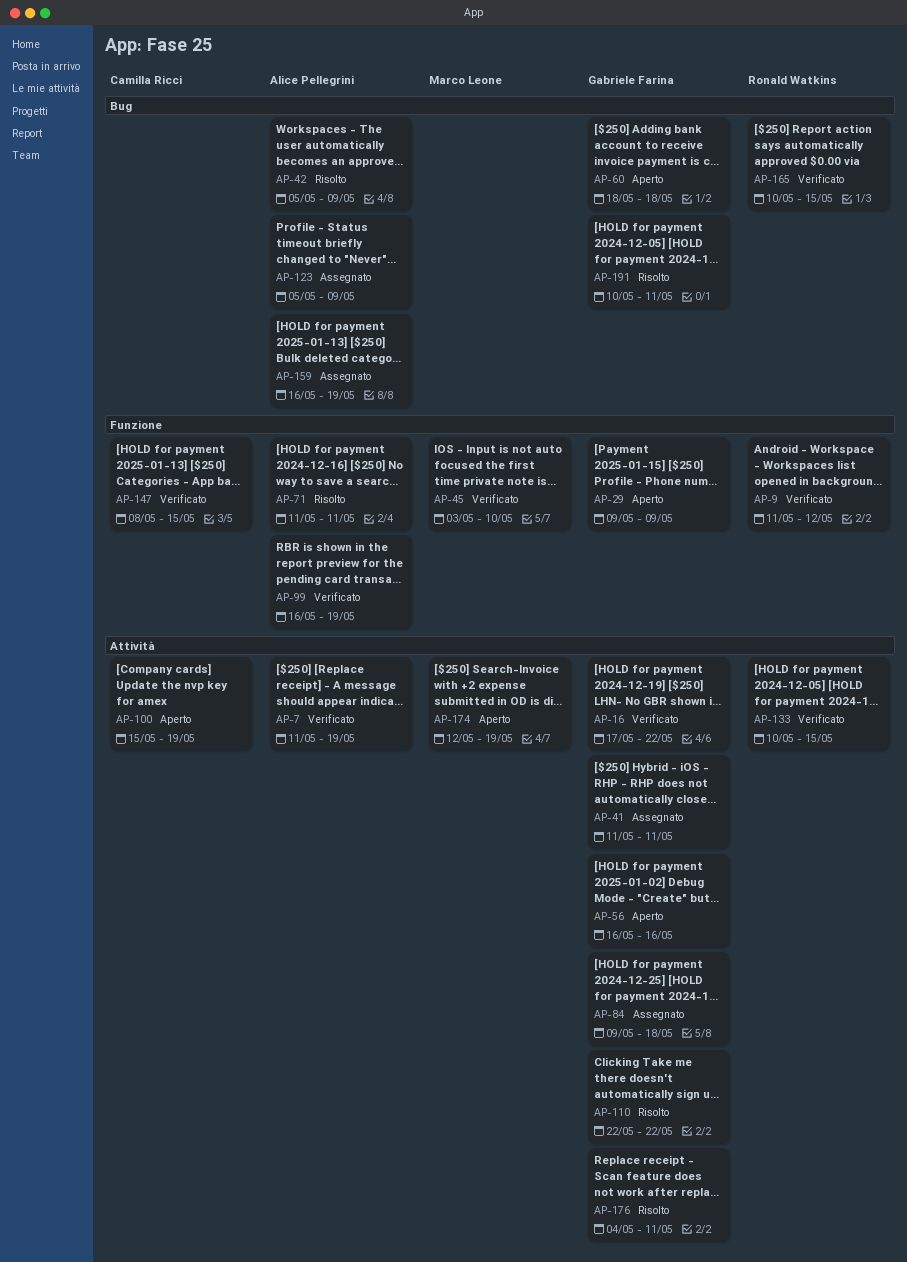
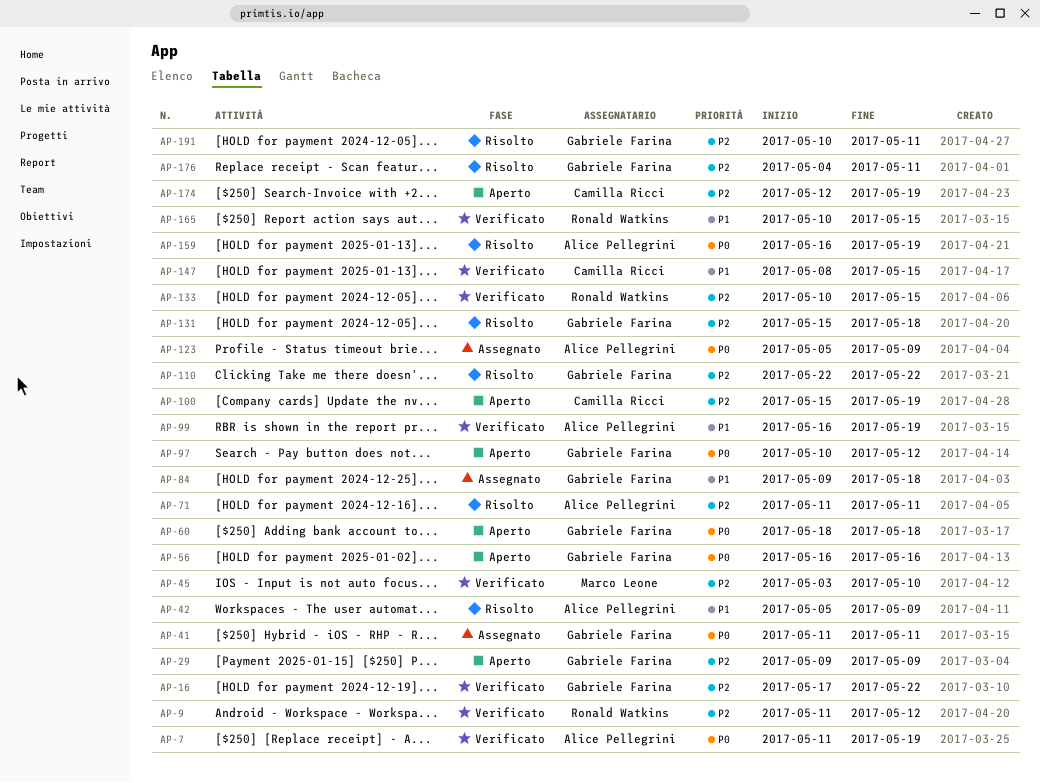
AP-97: none -> present
AP-131: none -> present
AP-159, status: Assegnato -> Risolto
AP-174, owner: Marco Leone -> Camilla Ricci

